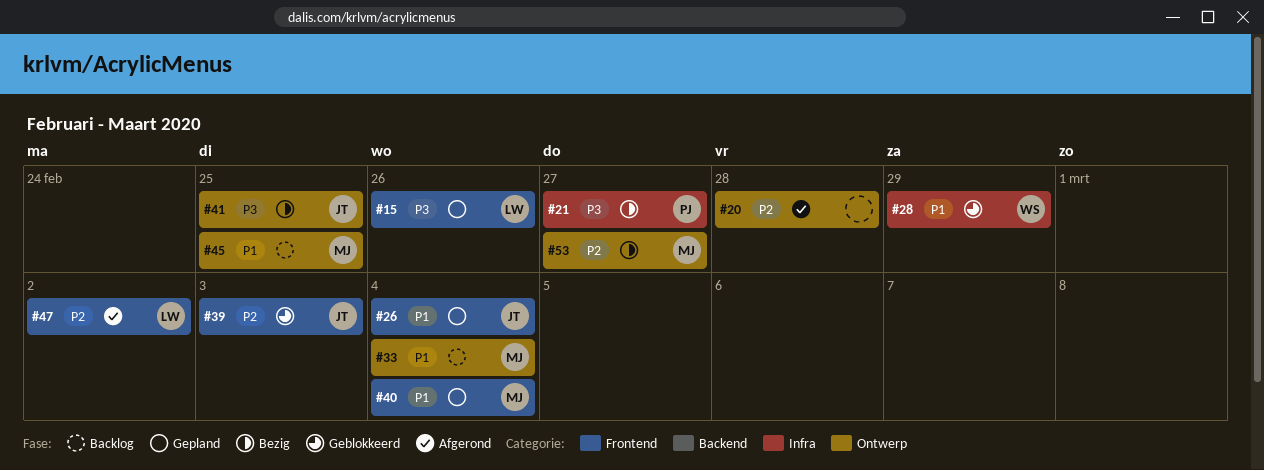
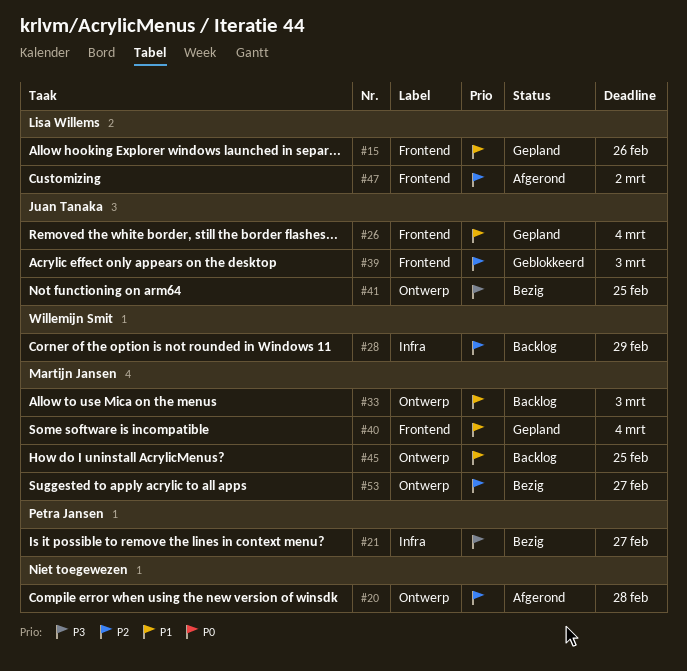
#15, priority: P3 -> P1
#28, status: Geblokkeerd -> Backlog
#28, priority: P1 -> P2
#33, due: Mar 4 -> Mar 3

